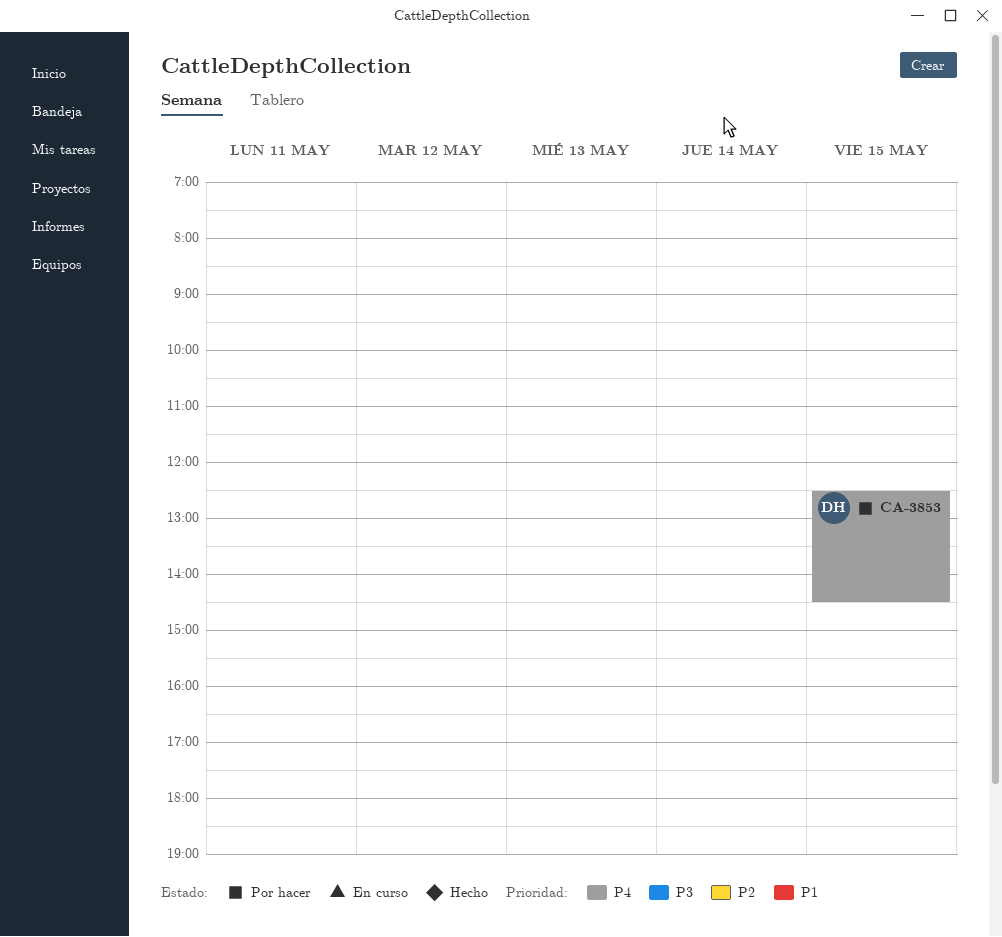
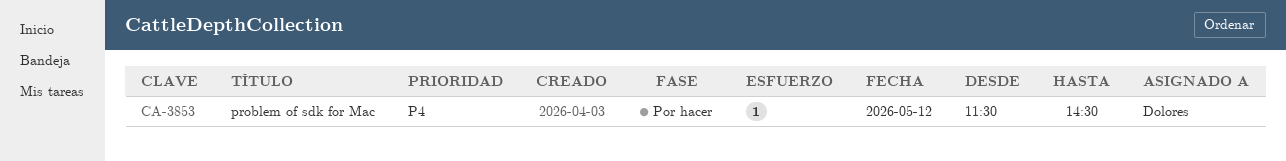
CA-3853, day: May 15 -> May 12
CA-3853, begins: 12:30 -> 11:30

